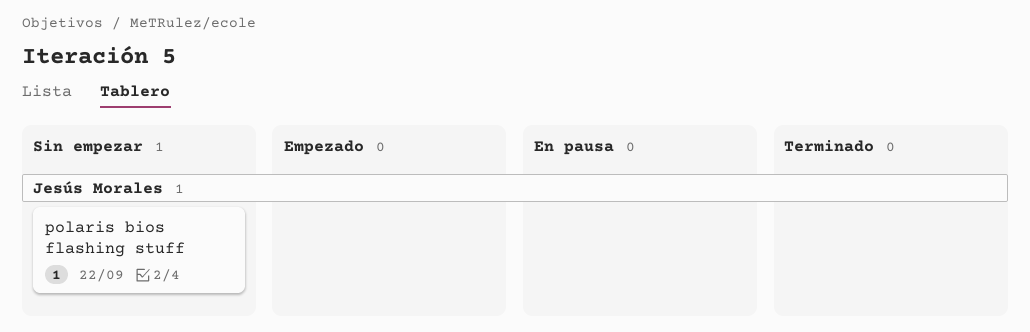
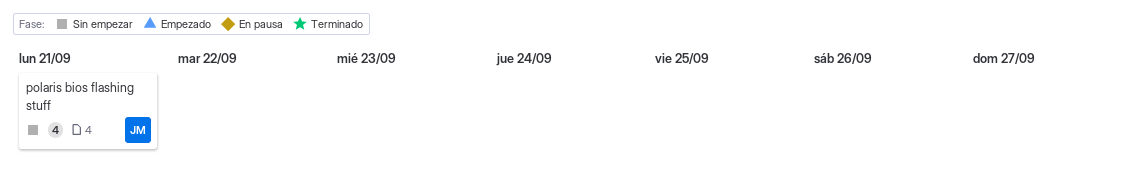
polaris bios flashing stuff, estimate: 1 -> 4
polaris bios flashing stuff, due: Sep 22 -> Sep 21

